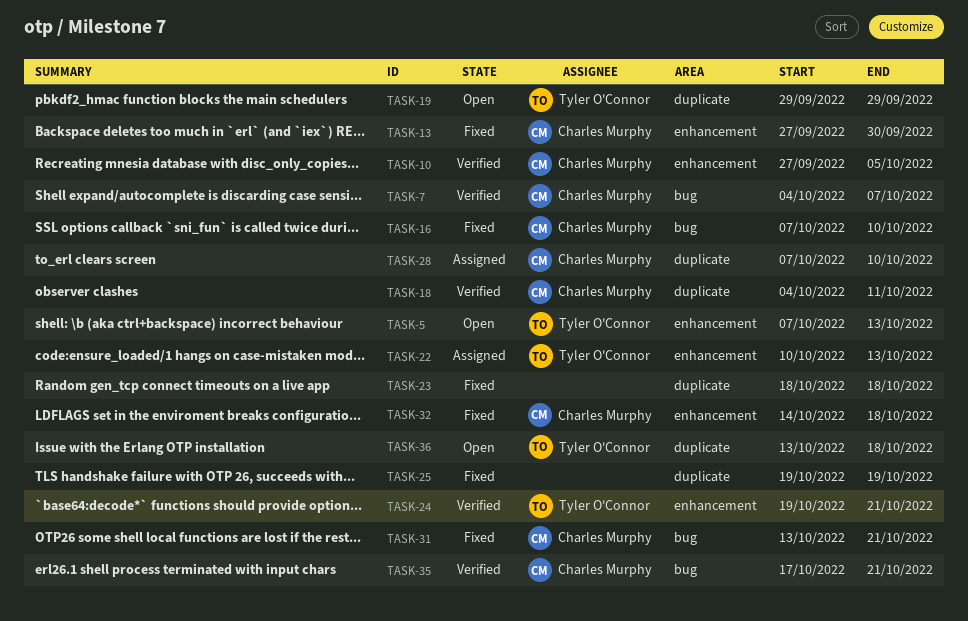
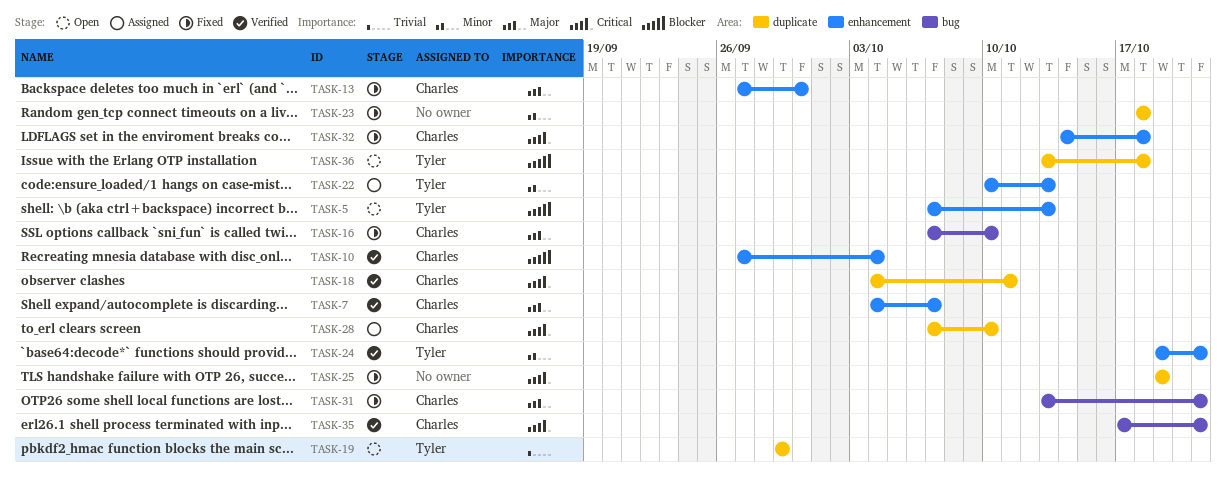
TASK-7, label: bug -> enhancement
TASK-10, due: Oct 5 -> Oct 4

